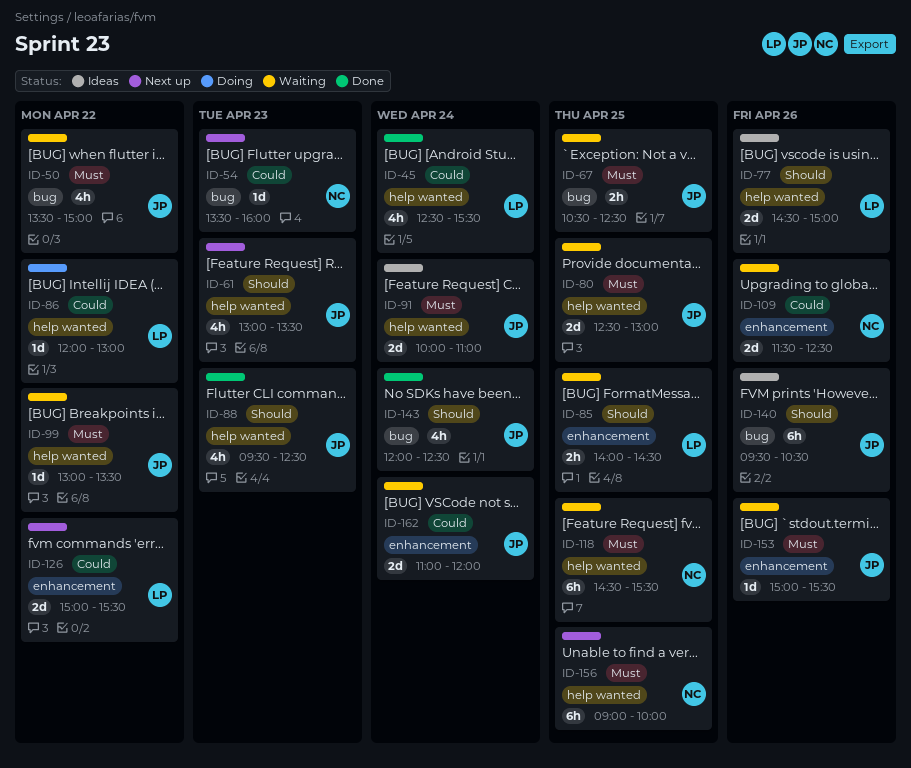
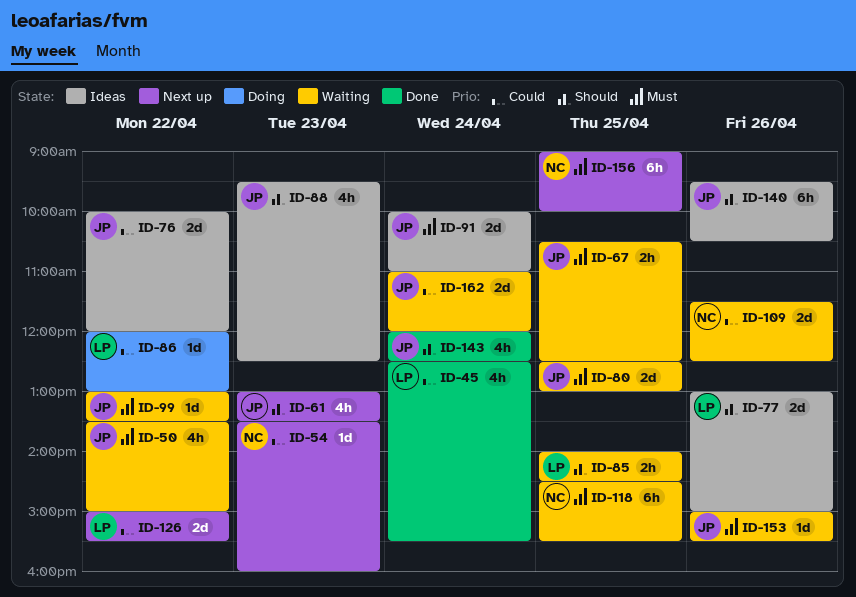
ID-76: none -> present
ID-77, begins: 14:30 -> 13:00
ID-88, status: Done -> Ideas

